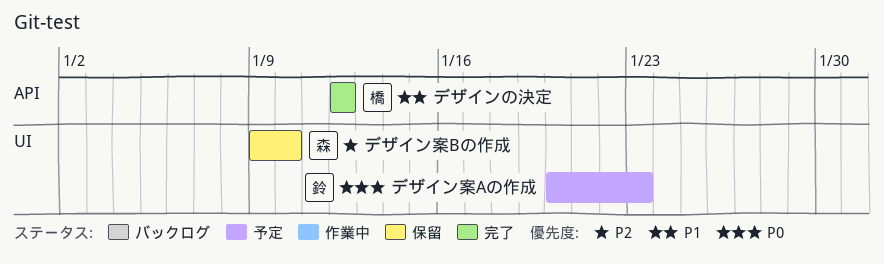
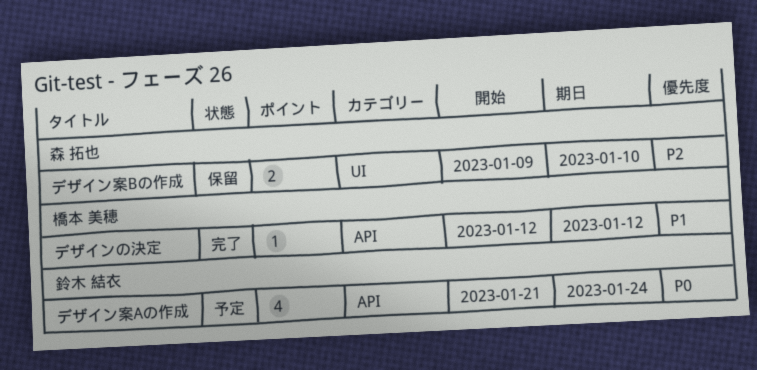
デザイン案Aの作成, label: UI -> API
デザイン案Aの作成, start: Jan 20 -> Jan 21
デザイン案Aの作成, due: Jan 23 -> Jan 24

